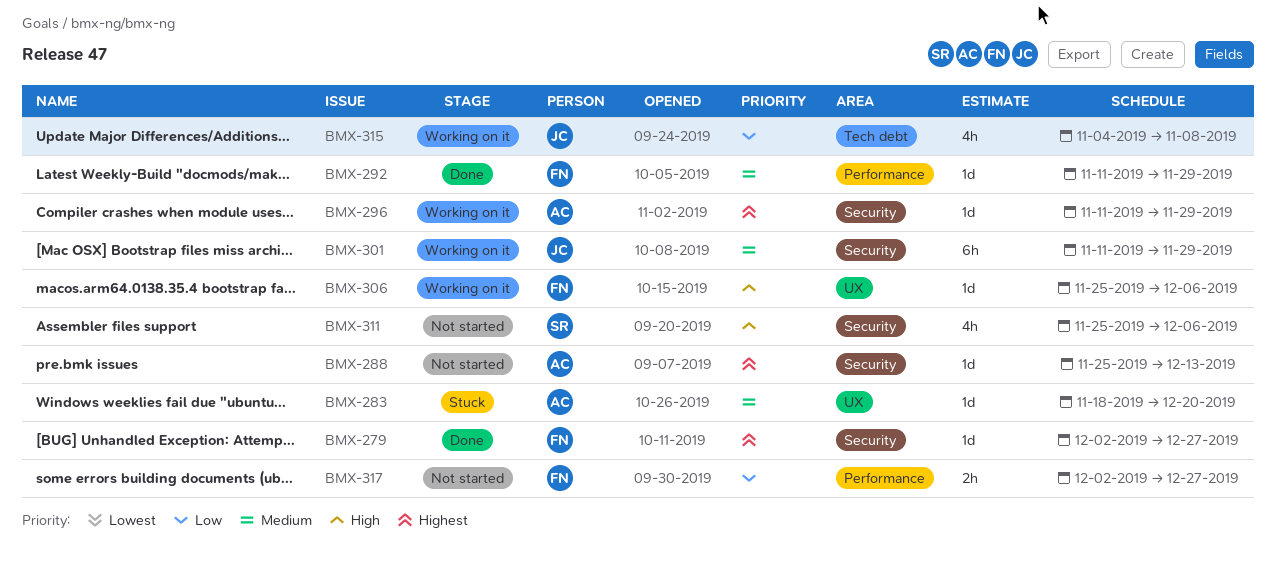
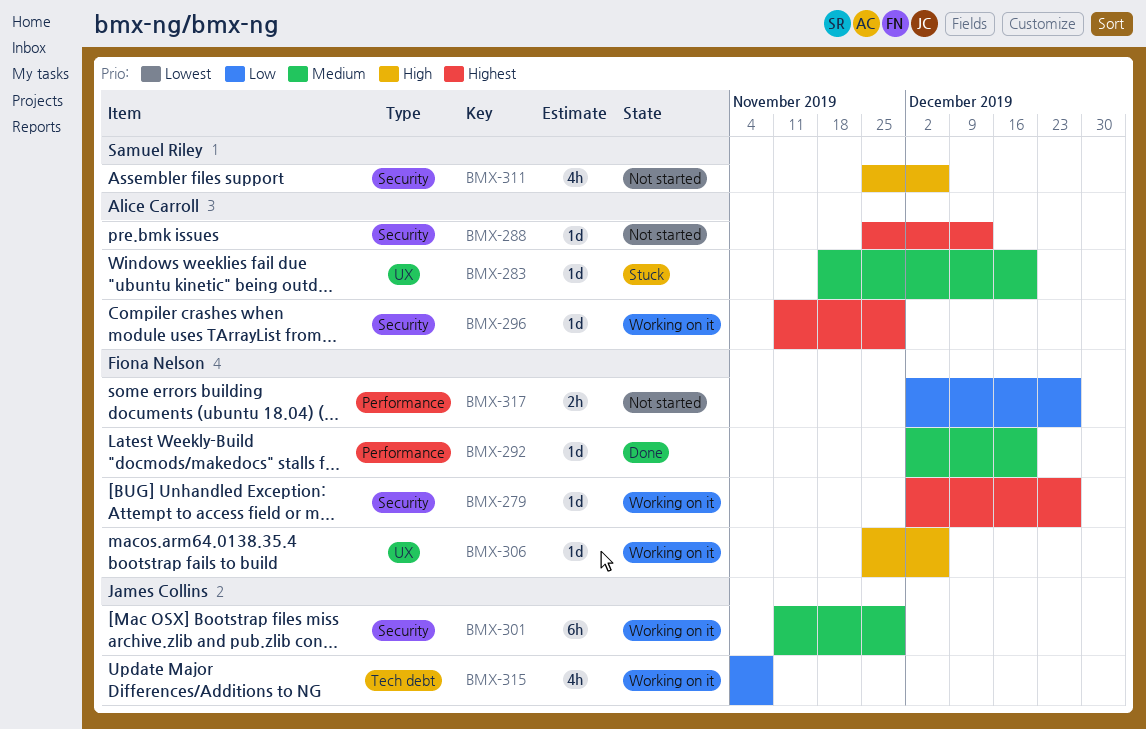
BMX-279, status: Done -> Working on it
BMX-292, start: Nov 11 -> Dec 2
BMX-292, due: Nov 29 -> Dec 20

